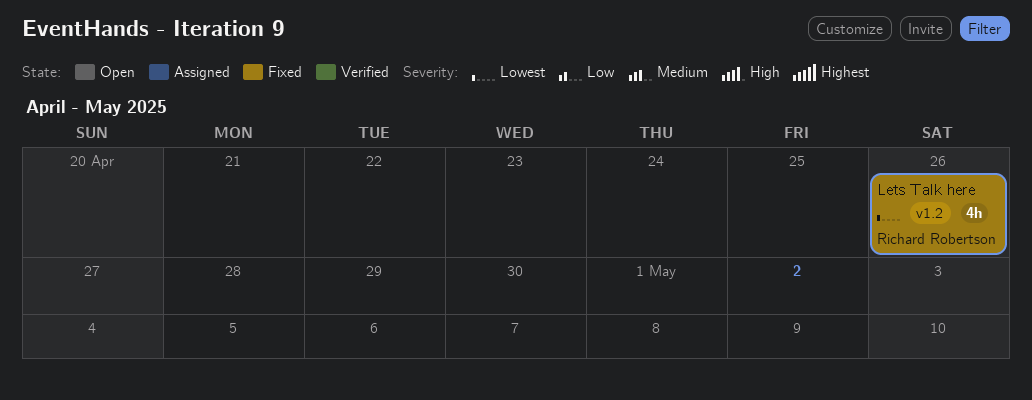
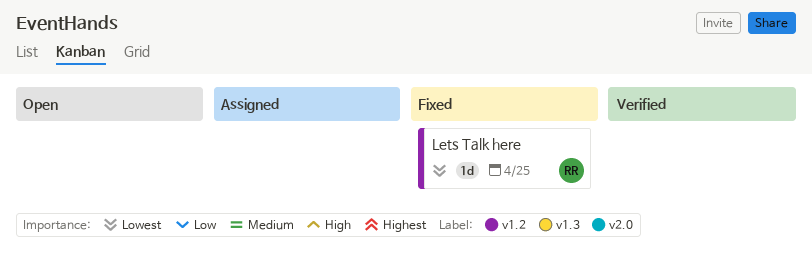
Lets Talk here, estimate: 4h -> 1d
Lets Talk here, due: Apr 26 -> Apr 25

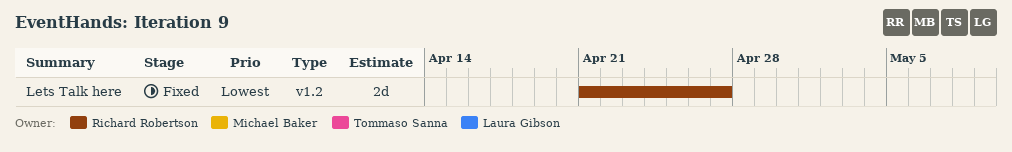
Lets Talk here, estimate: 1d -> 2d
Lets Talk here, due: Apr 25 -> Apr 27

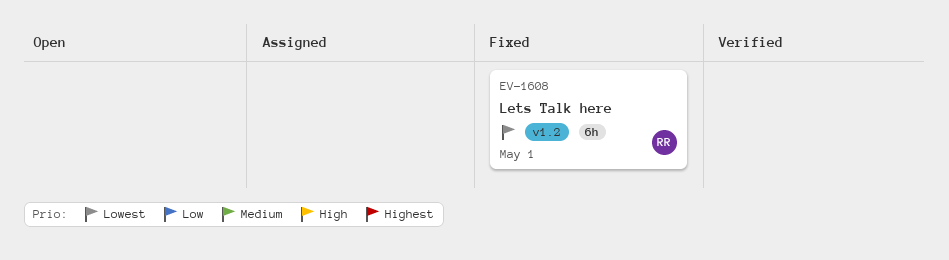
Lets Talk here, estimate: 2d -> 6h
Lets Talk here, due: Apr 27 -> May 1

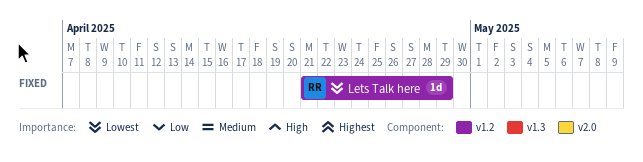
Lets Talk here, estimate: 6h -> 1d
Lets Talk here, due: May 1 -> Apr 29

